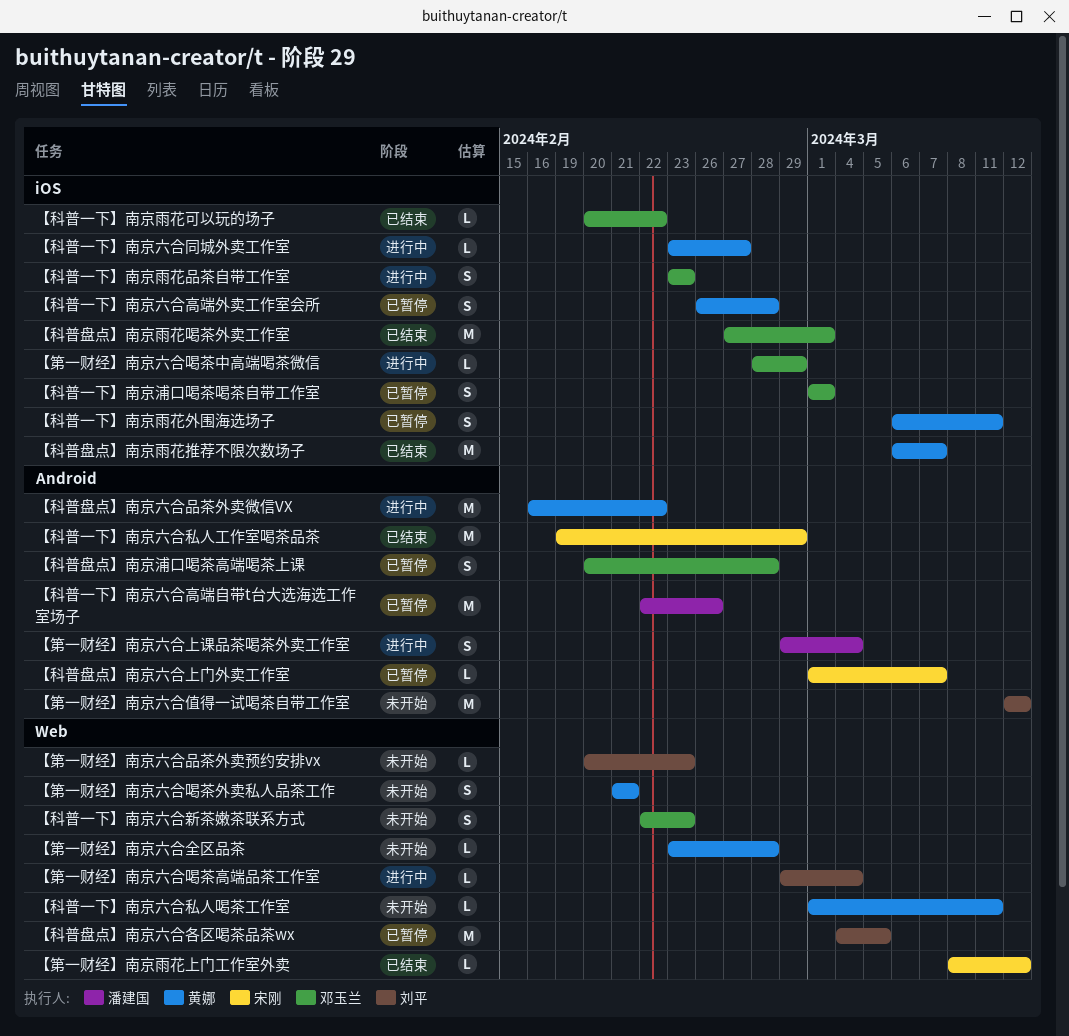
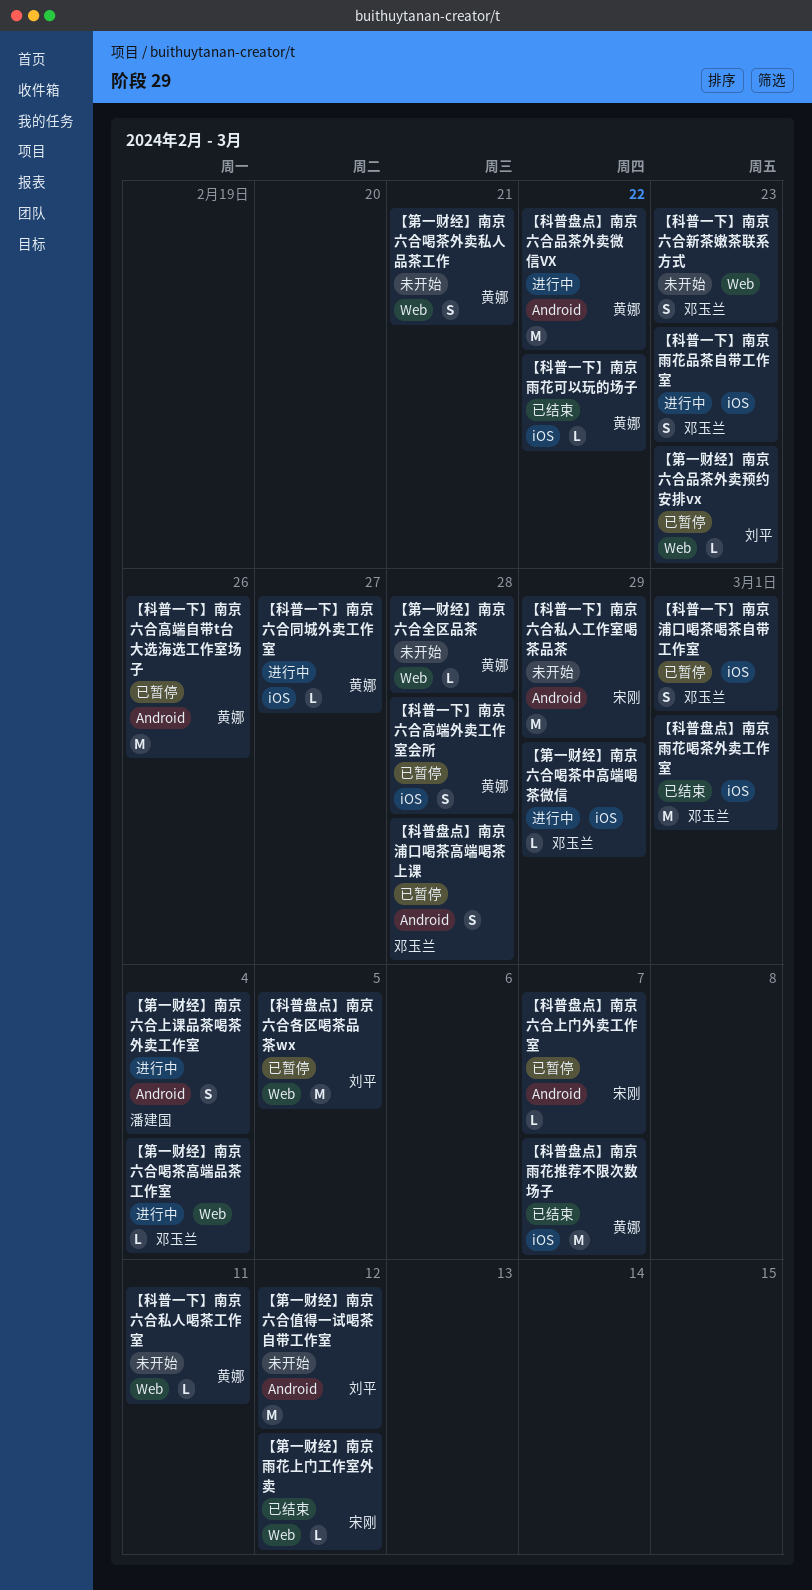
【科普一下】南京六合私人工作室喝茶品茶, status: 已结束 -> 未开始
【科普一下】南京六合高端自带t台大选海选工作室场子, owner: 潘建国 -> 黄娜
【科普一下】南京雨花可以玩的场子, owner: 邓玉兰 -> 黄娜
【科普一下】南京雨花外围海选场子: present -> none
【第一财经】南京六合品茶外卖预约安排vx, status: 未开始 -> 已暂停
【第一财经】南京六合喝茶高端品茶工作室, owner: 刘平 -> 邓玉兰

